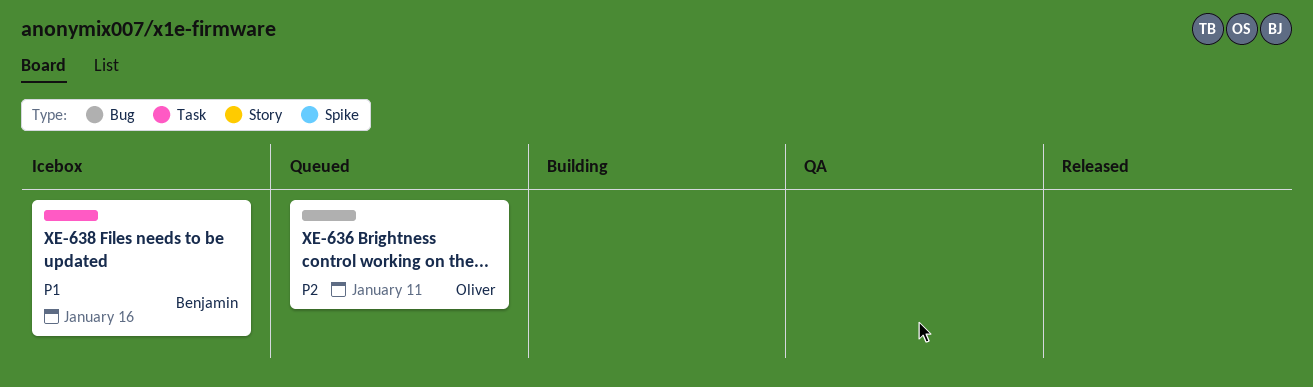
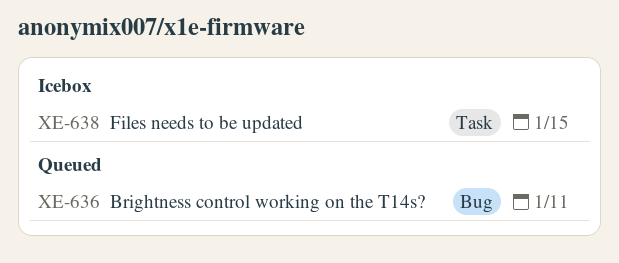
XE-638, due: Jan 16 -> Jan 15

